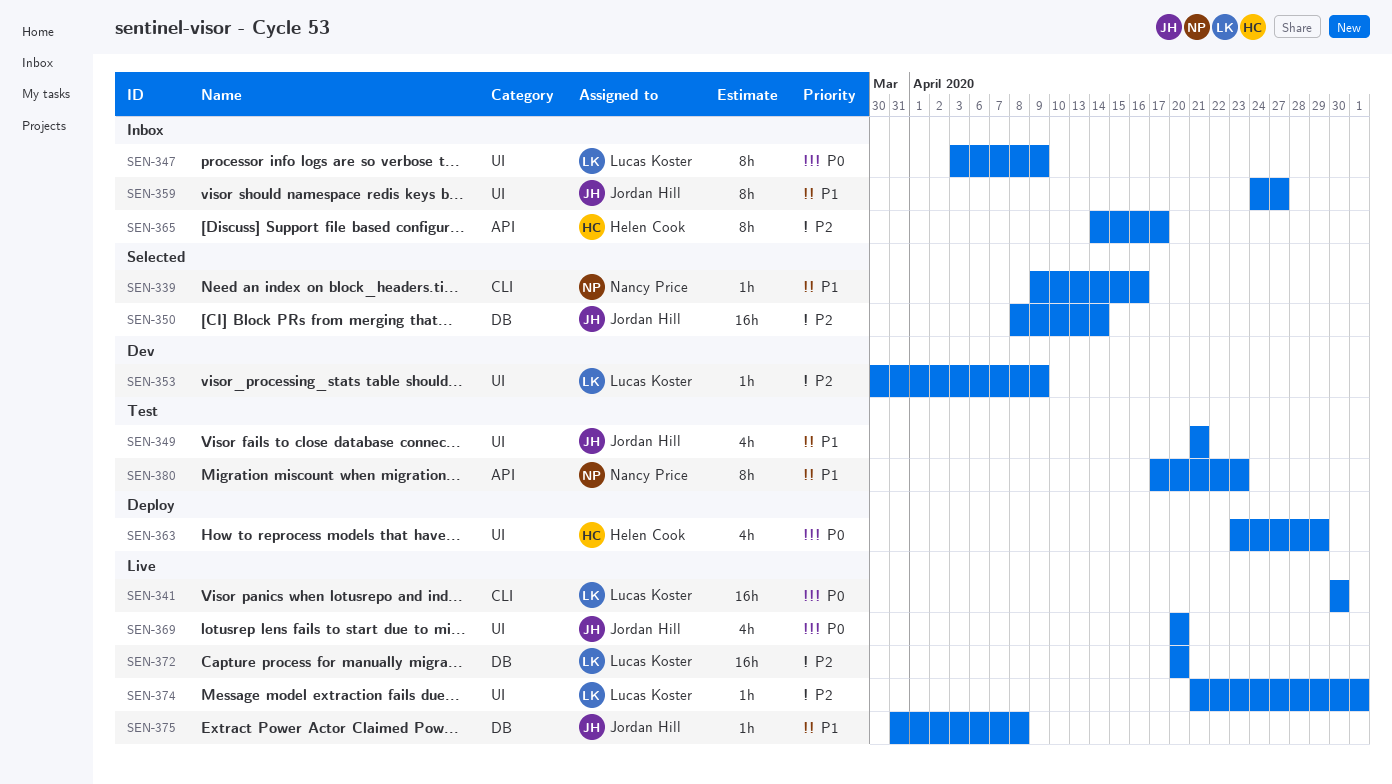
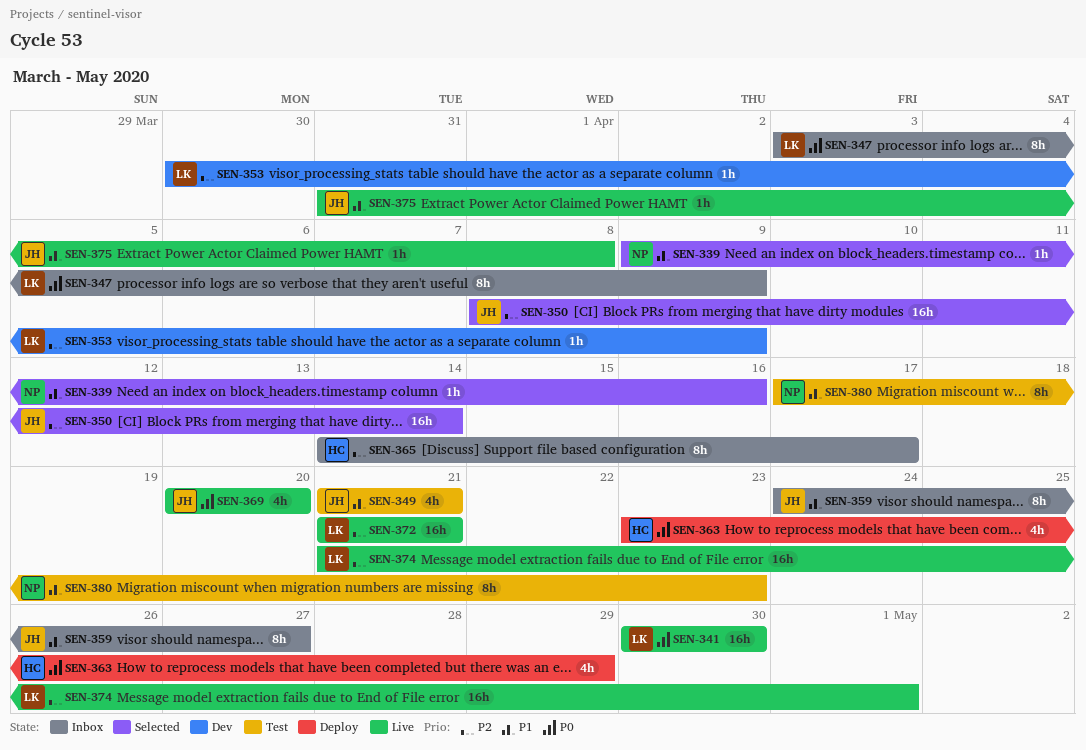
SEN-372, start: Apr 20 -> Apr 21
SEN-372, due: Apr 20 -> Apr 21
SEN-374, estimate: 1h -> 16h

